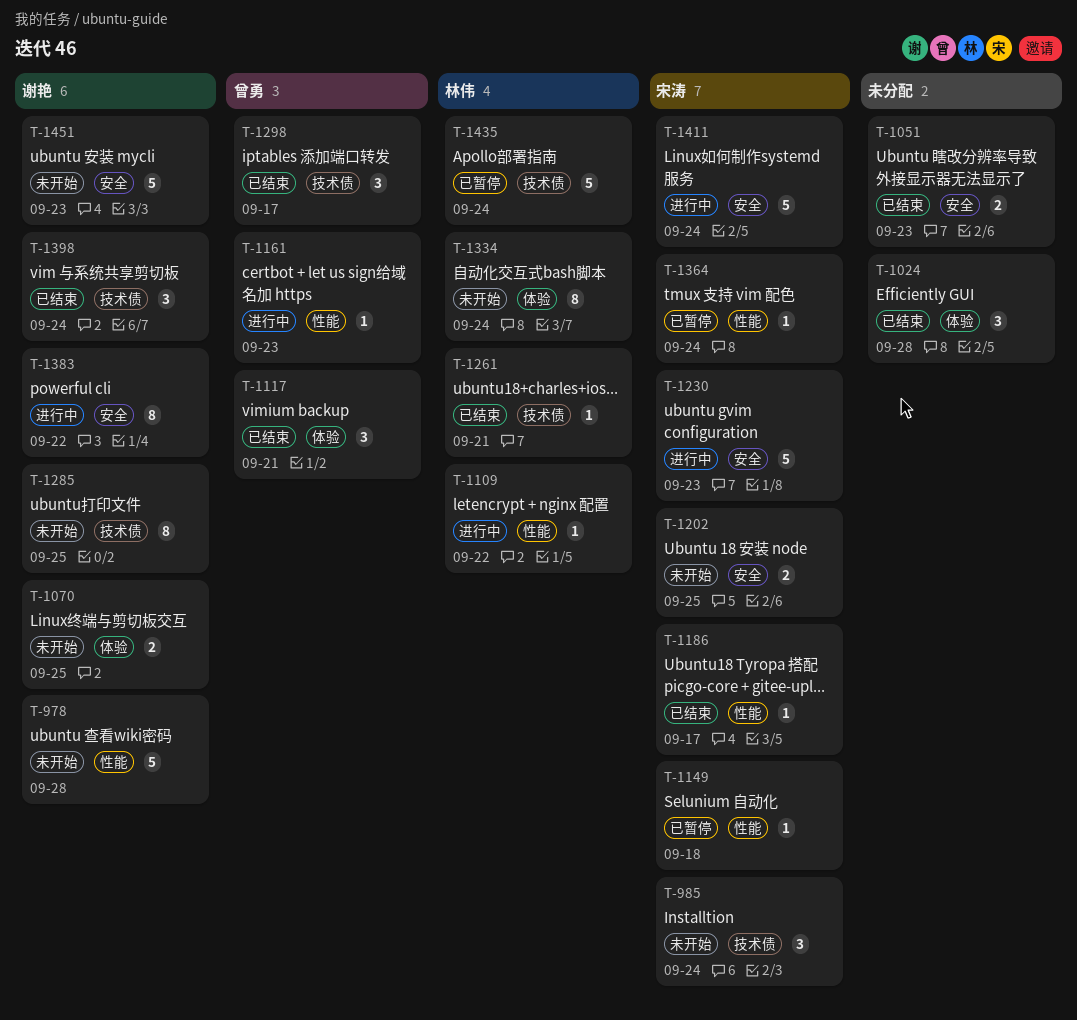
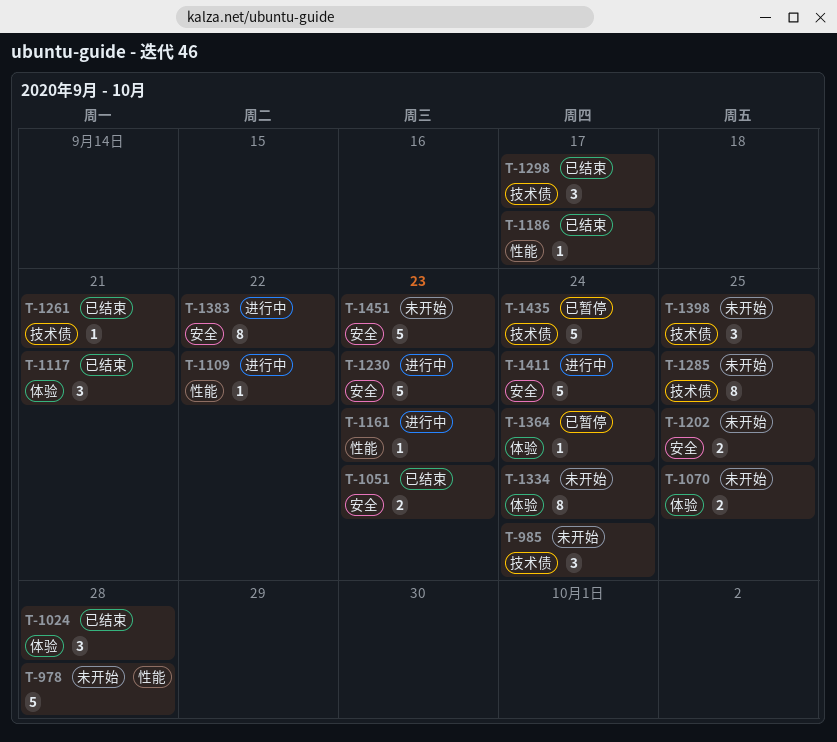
T-1149: present -> none
T-1364, label: 性能 -> 体验
T-1398, status: 已结束 -> 未开始
T-1398, due: Sep 24 -> Sep 25

